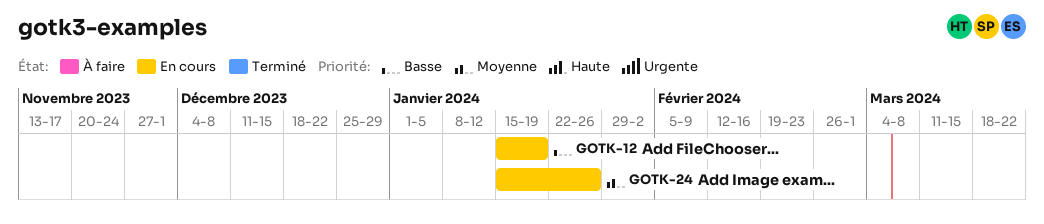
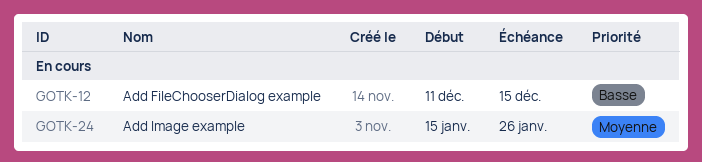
GOTK-12, start: Jan 15 -> Dec 11
GOTK-12, due: Jan 19 -> Dec 15

